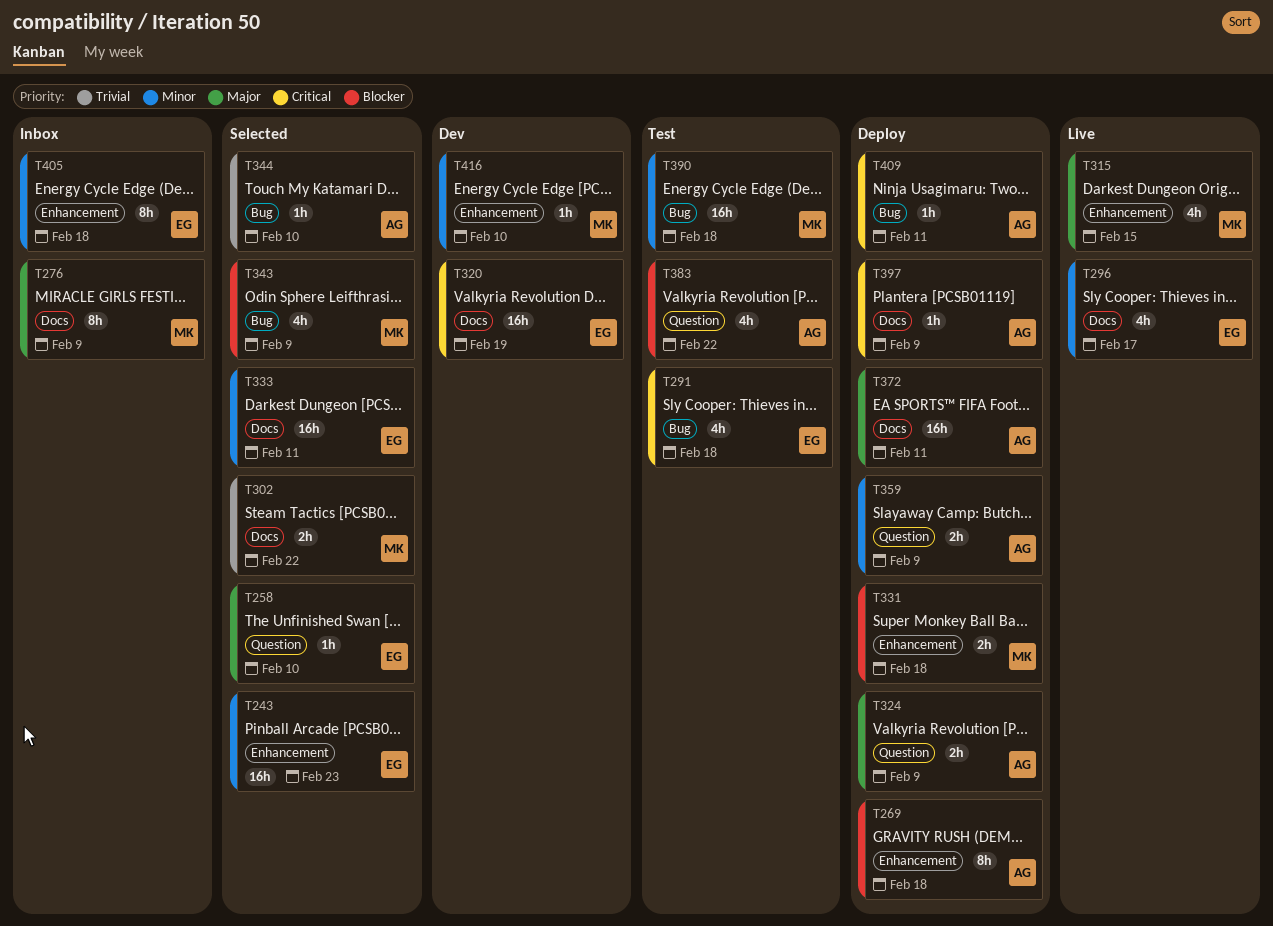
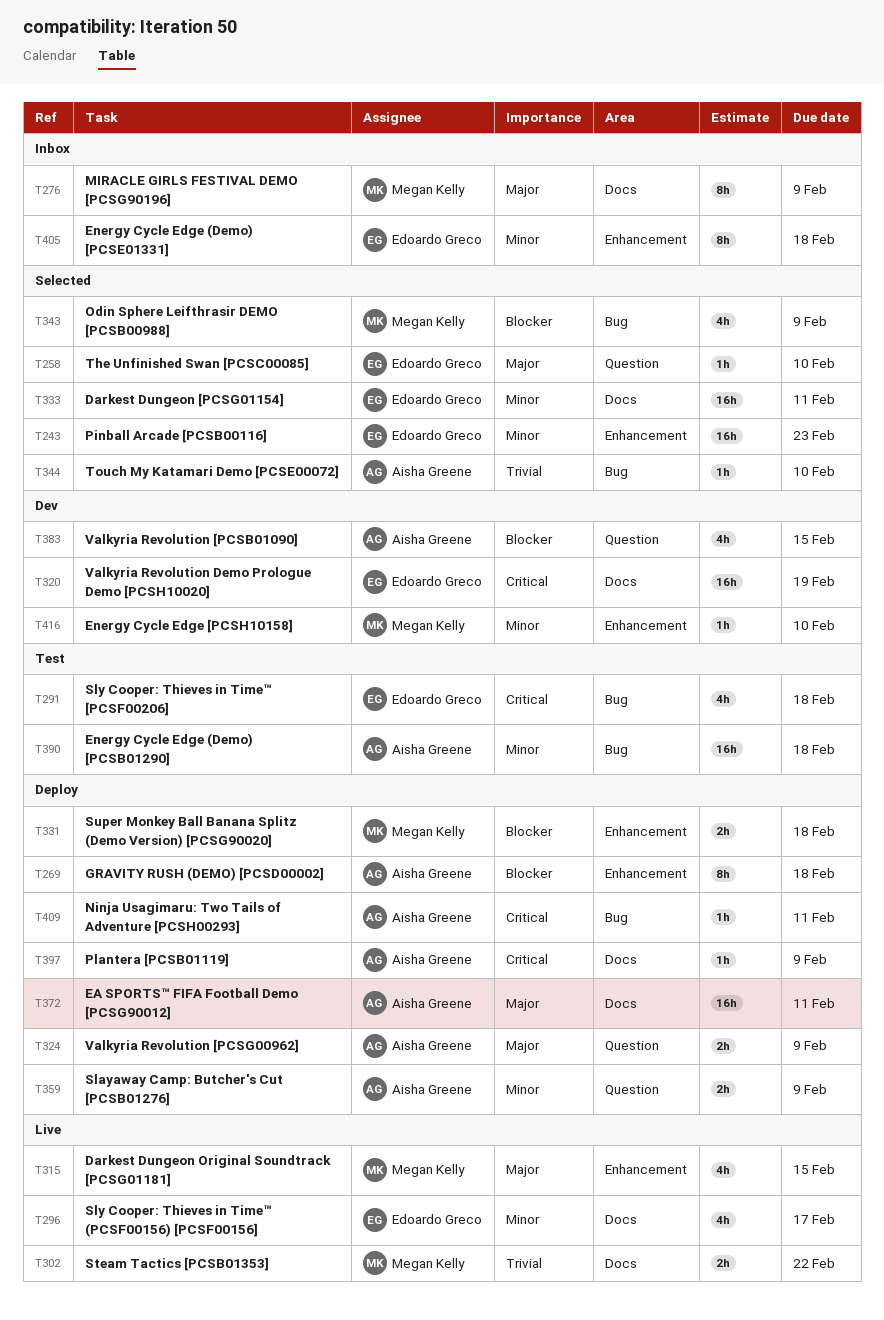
T302, status: Selected -> Live
T383, status: Test -> Dev
T383, due: Feb 22 -> Feb 15
T390, owner: Megan Kelly -> Aisha Greene

